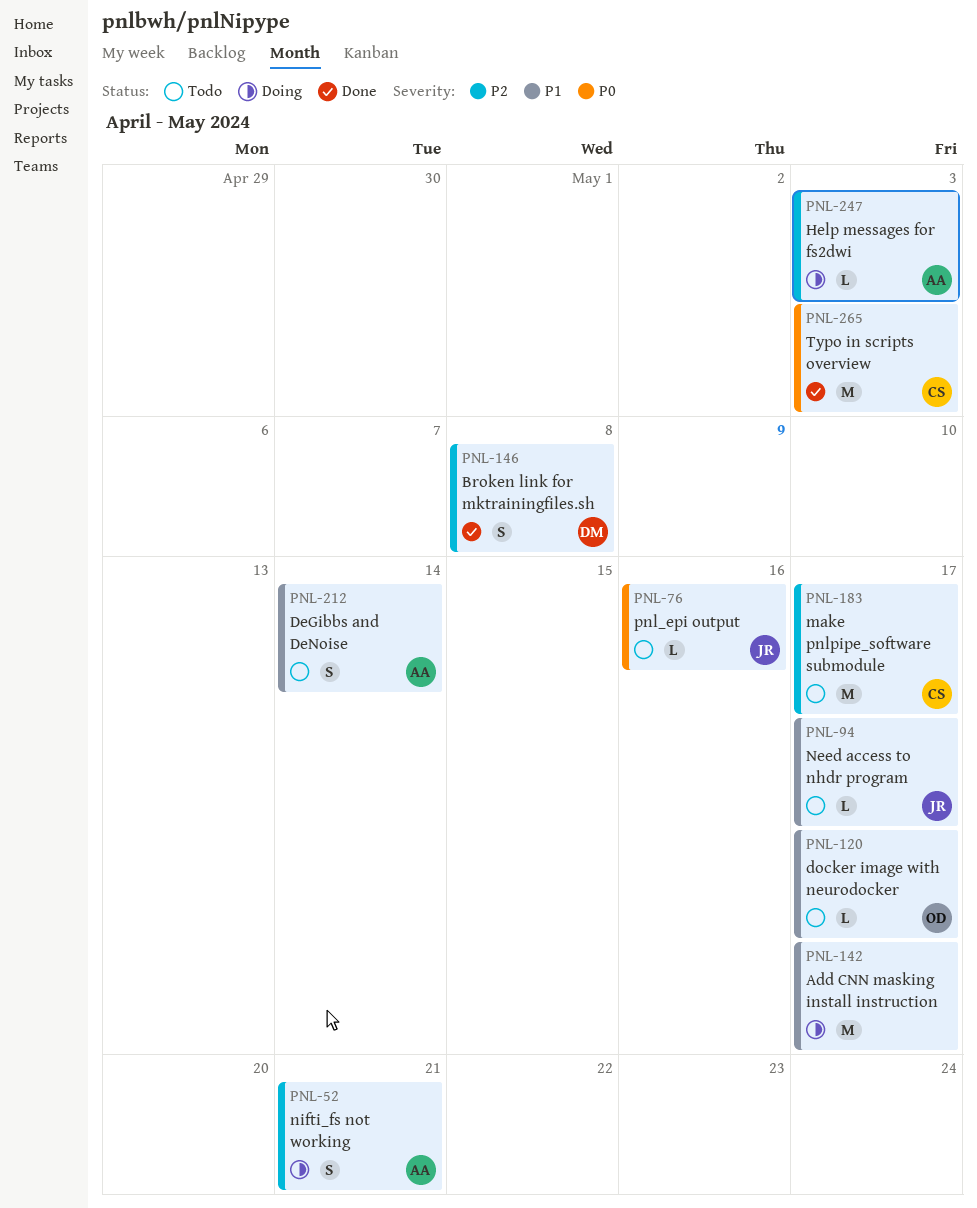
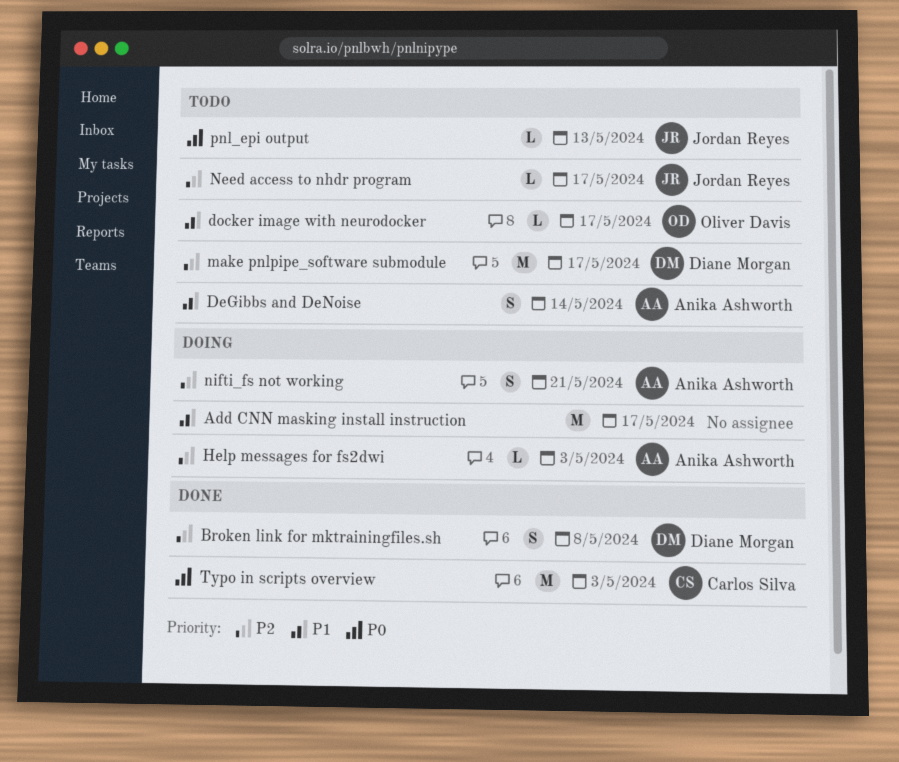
make pnlpipe_software submodule, owner: Carlos Silva -> Diane Morgan
Need access to nhdr program, priority: P1 -> P2
pnl_epi output, due: May 16 -> May 13

